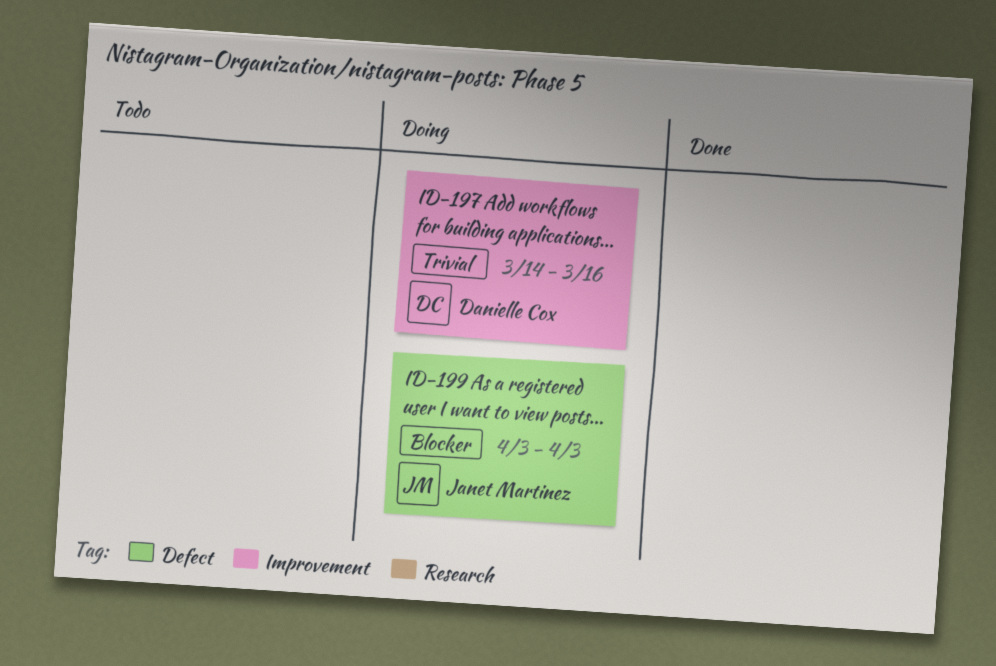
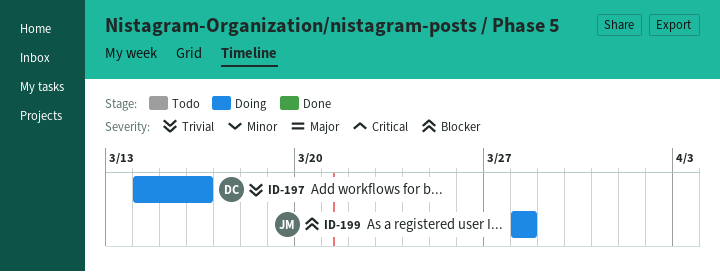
ID-199, start: Apr 3 -> Mar 28
ID-199, due: Apr 3 -> Mar 28

